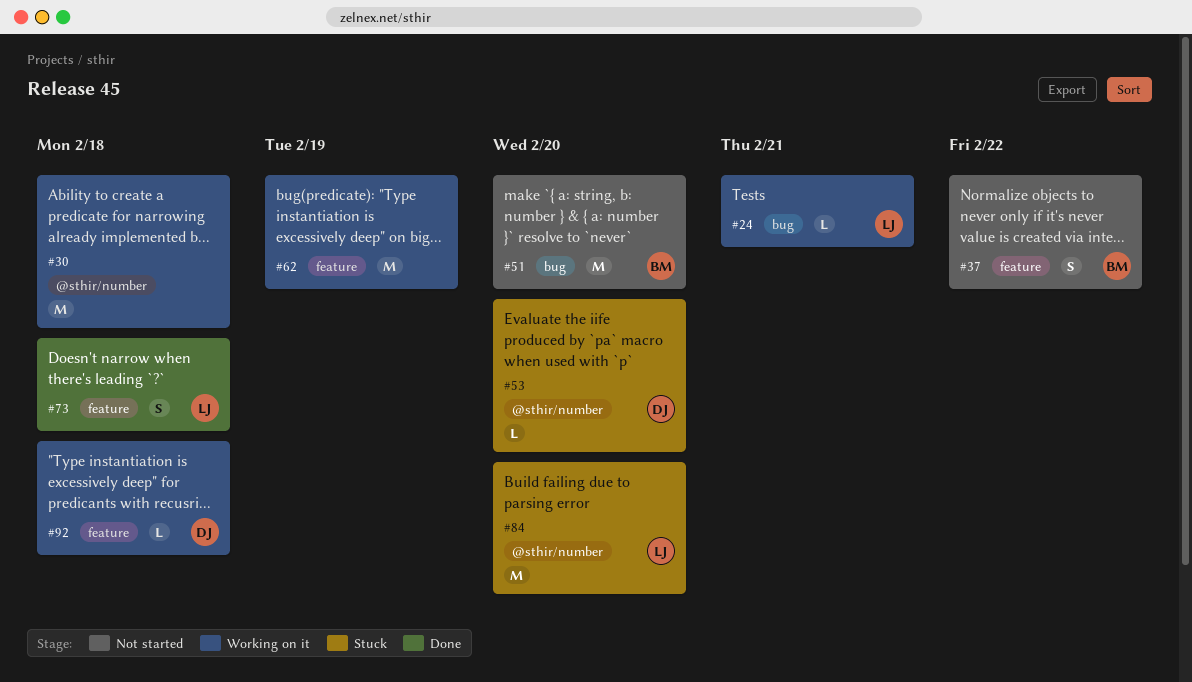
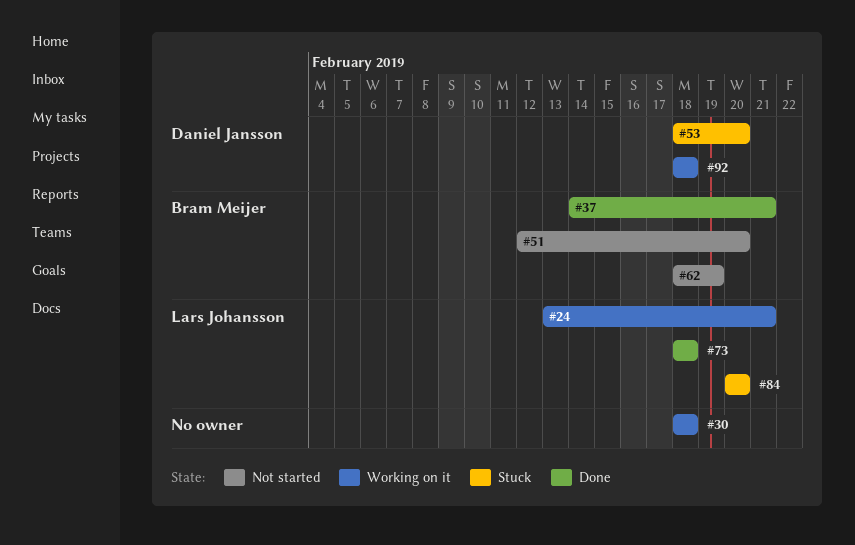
#37, status: Not started -> Done
#37, due: Feb 22 -> Feb 21
#62, status: Working on it -> Not started
#62, owner: none -> Bram Meijer

